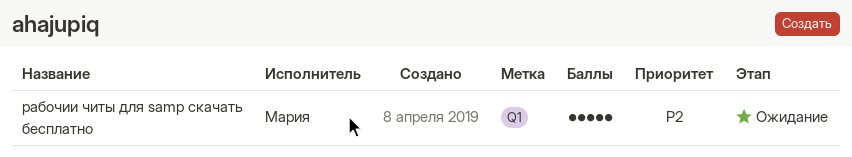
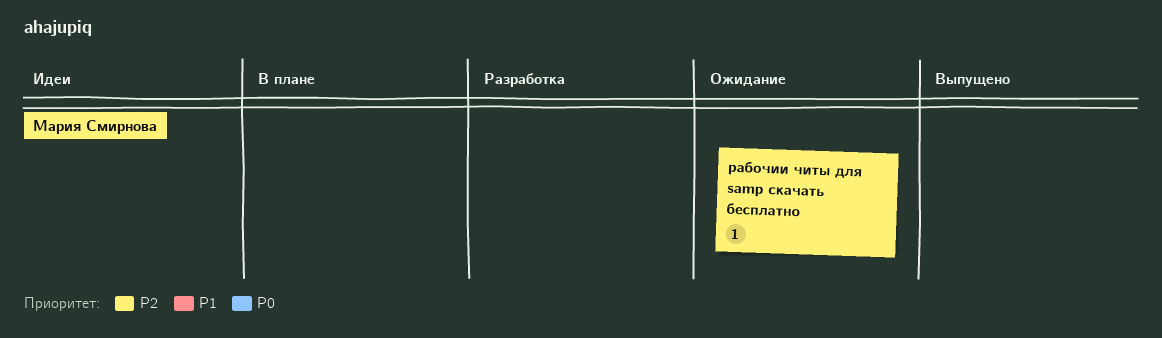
рабочии читы для samp скачать бесплатно, estimate: 5 -> 1

